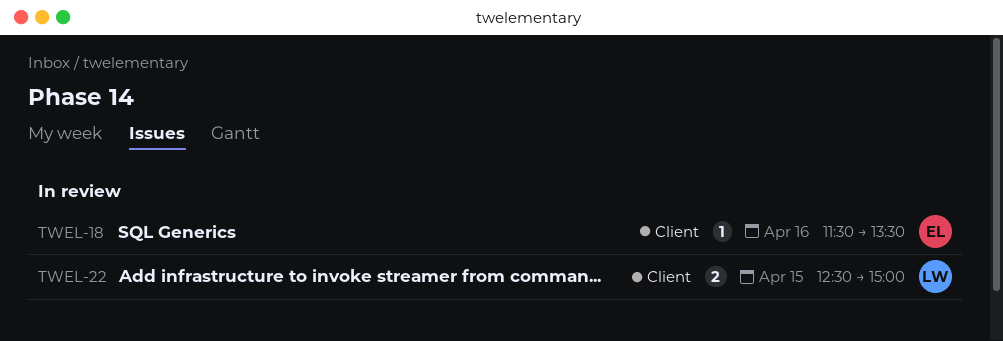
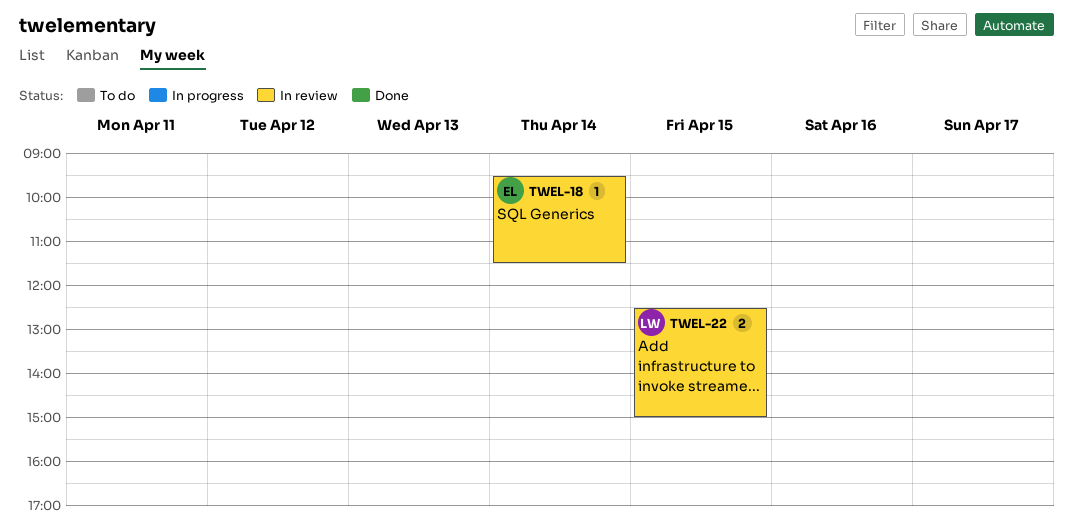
TWEL-18, day: Apr 16 -> Apr 14
TWEL-18, begins: 11:30 -> 09:30
TWEL-18, ends: 13:30 -> 11:30

